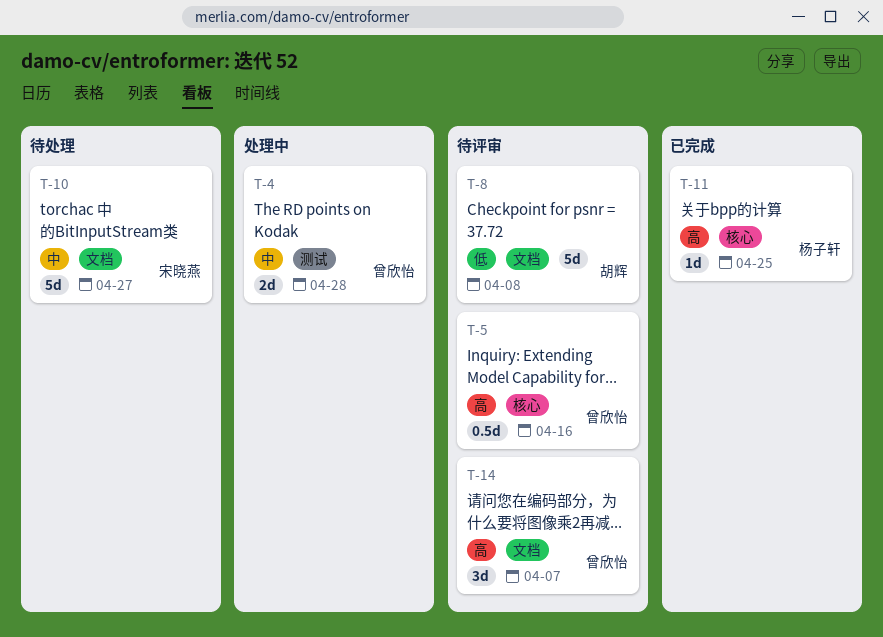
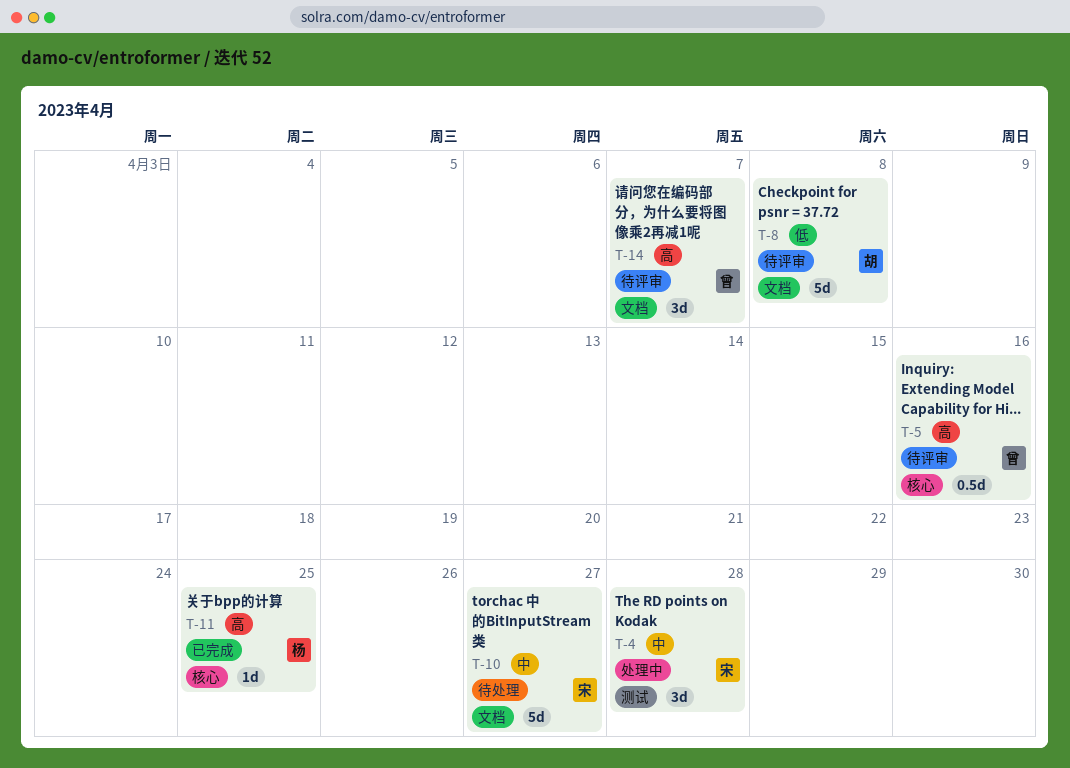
T-4, owner: 曾欣怡 -> 宋晓燕
T-4, estimate: 2d -> 3d

